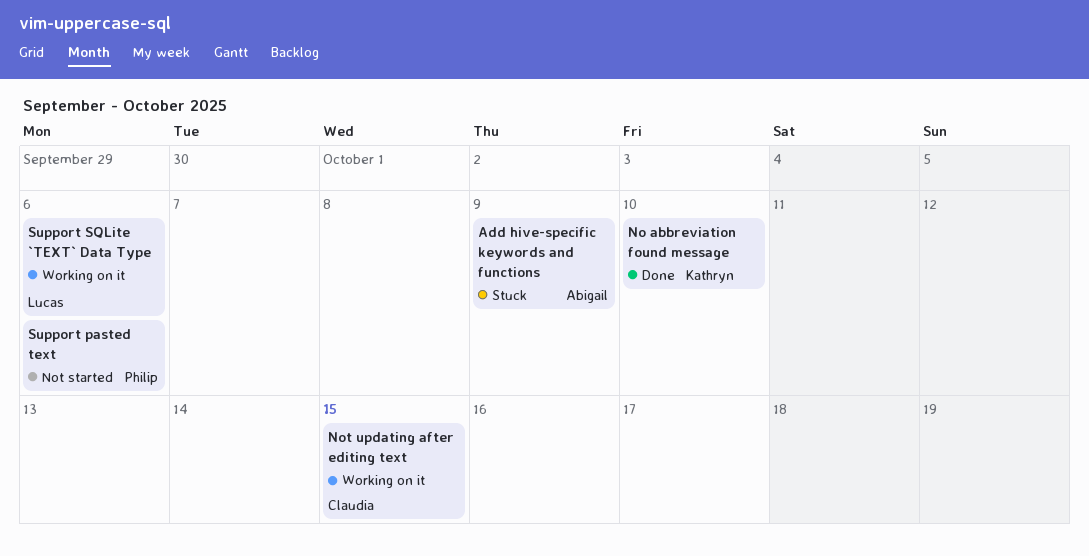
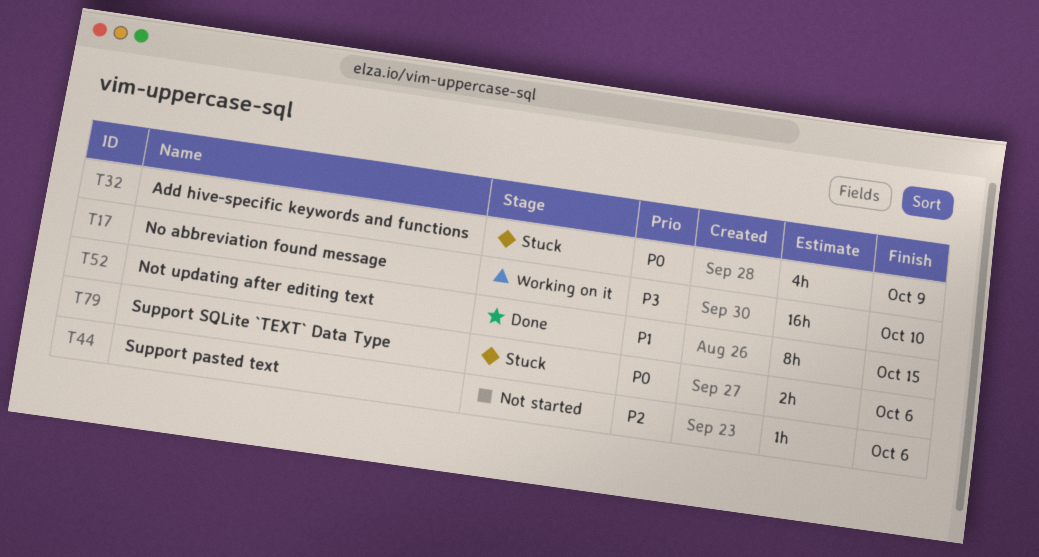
No abbreviation found message, status: Done -> Working on it
Not updating after editing text, status: Working on it -> Done
Support SQLite `TEXT` Data Type, status: Working on it -> Stuck

